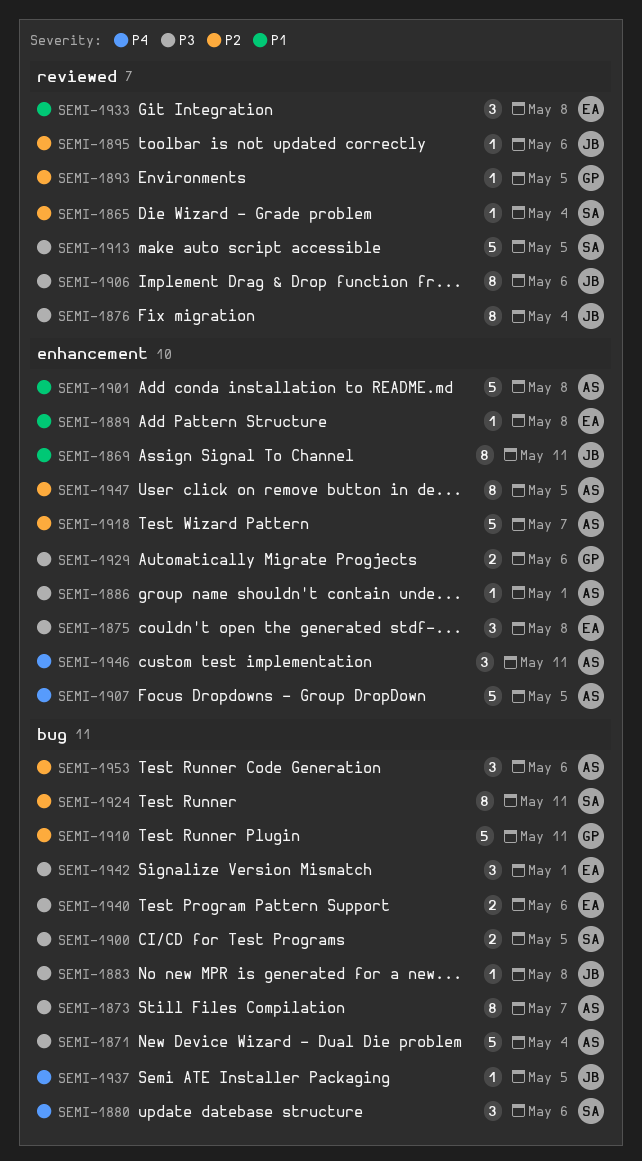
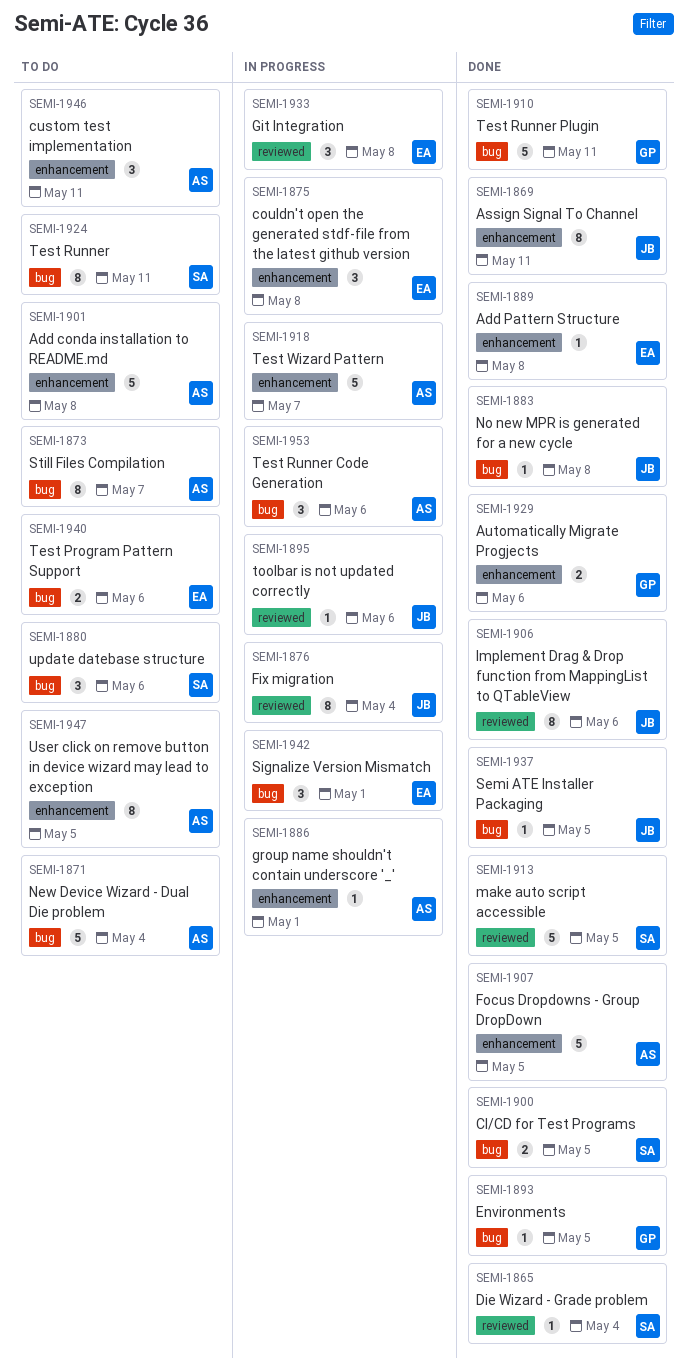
SEMI-1893, label: reviewed -> bug

